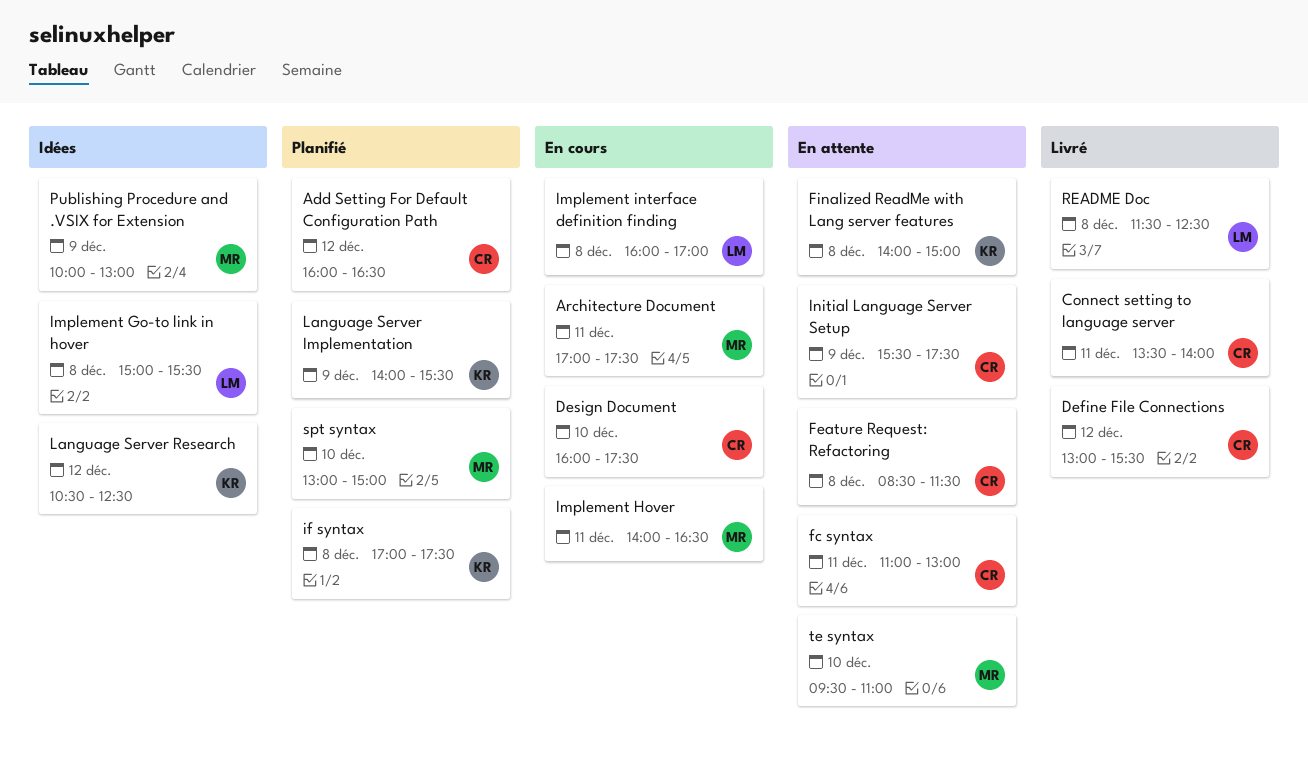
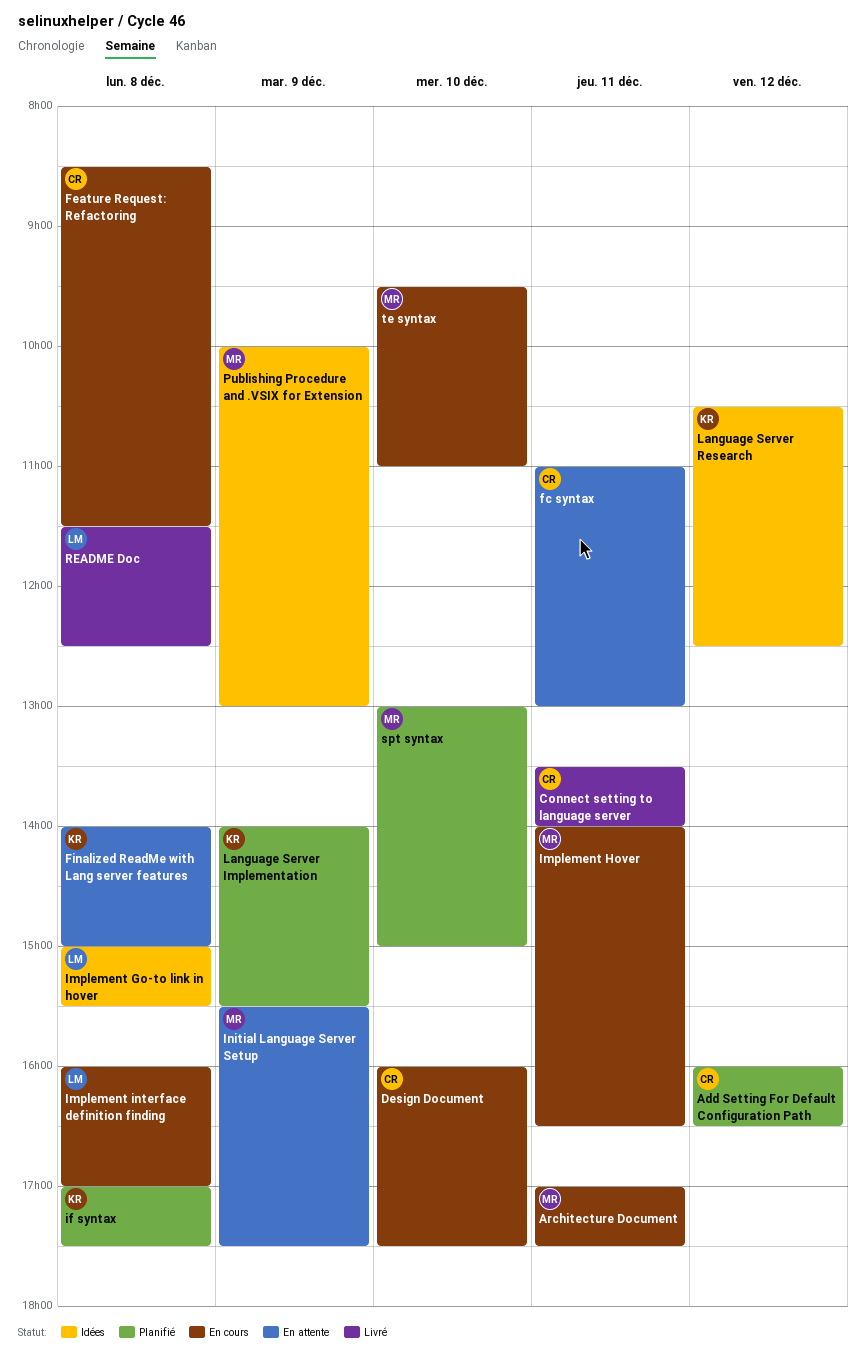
Define File Connections: present -> none
Feature Request: Refactoring, status: En attente -> En cours
Initial Language Server Setup, owner: CR -> MR
te syntax, status: En attente -> En cours

